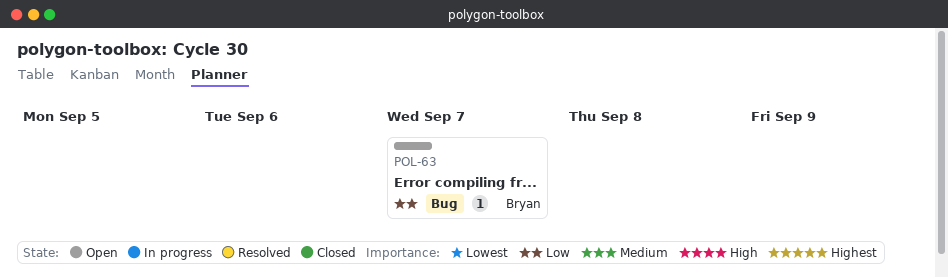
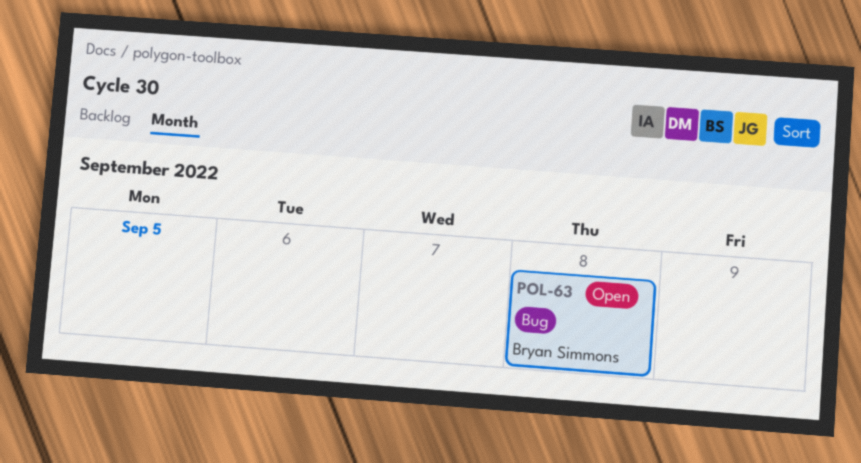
POL-63, due: Sep 7 -> Sep 8

